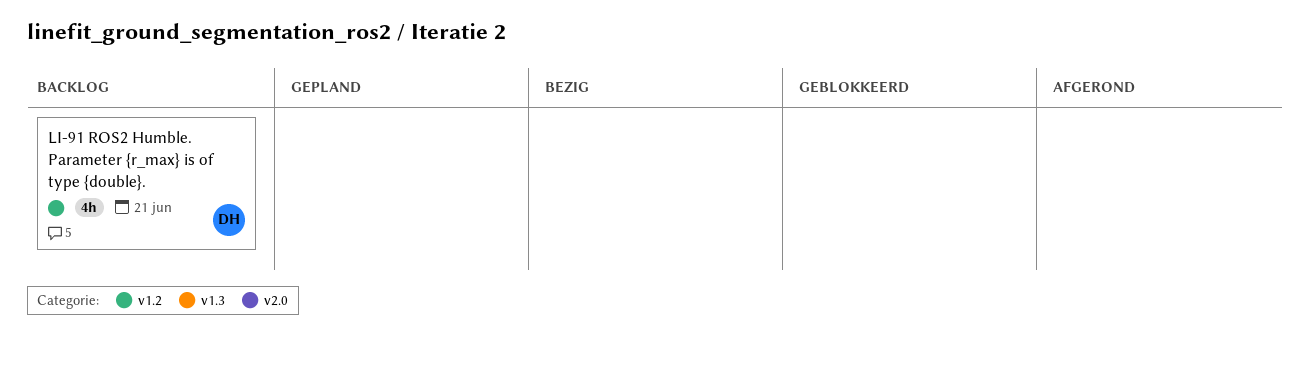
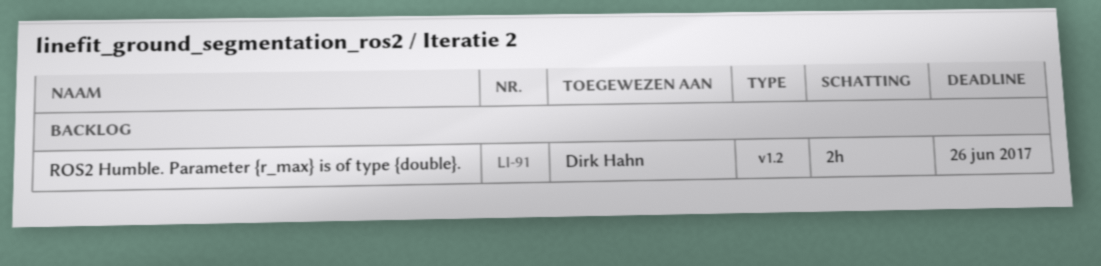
LI-91, estimate: 4h -> 2h
LI-91, due: Jun 21 -> Jun 26

